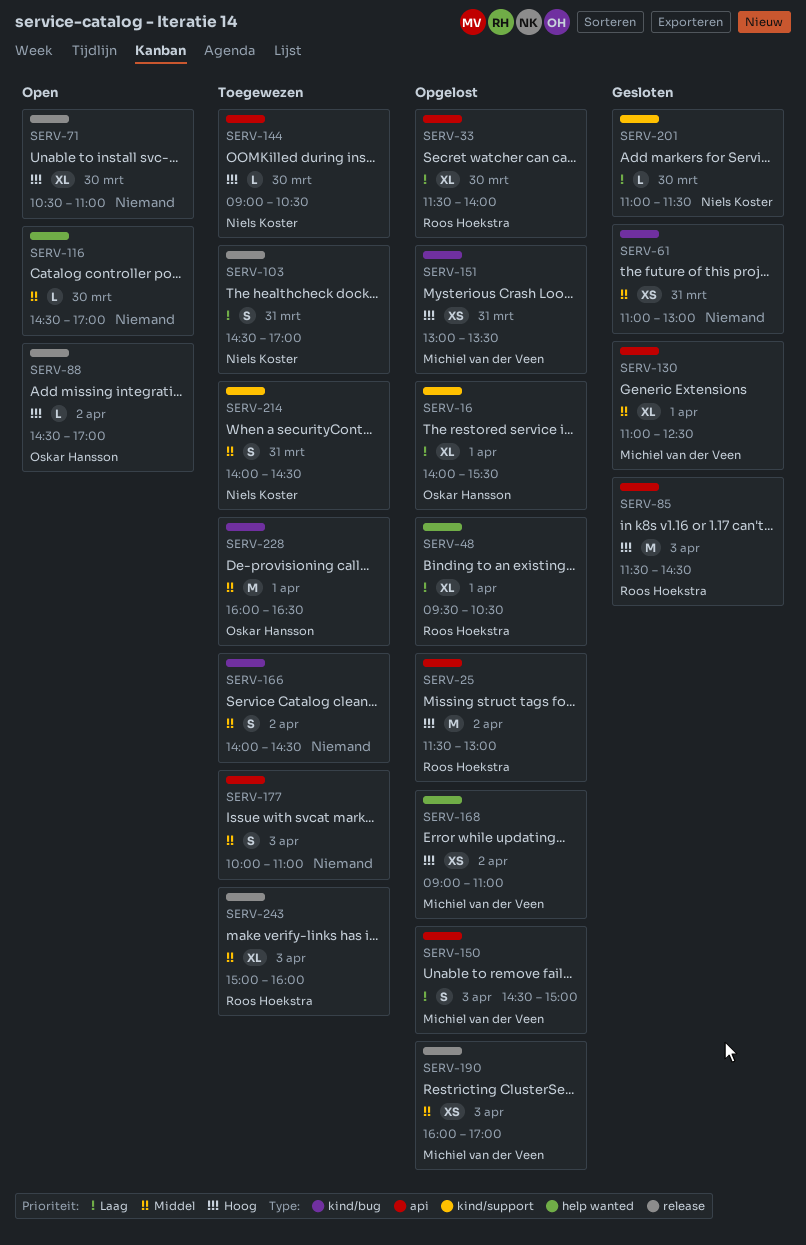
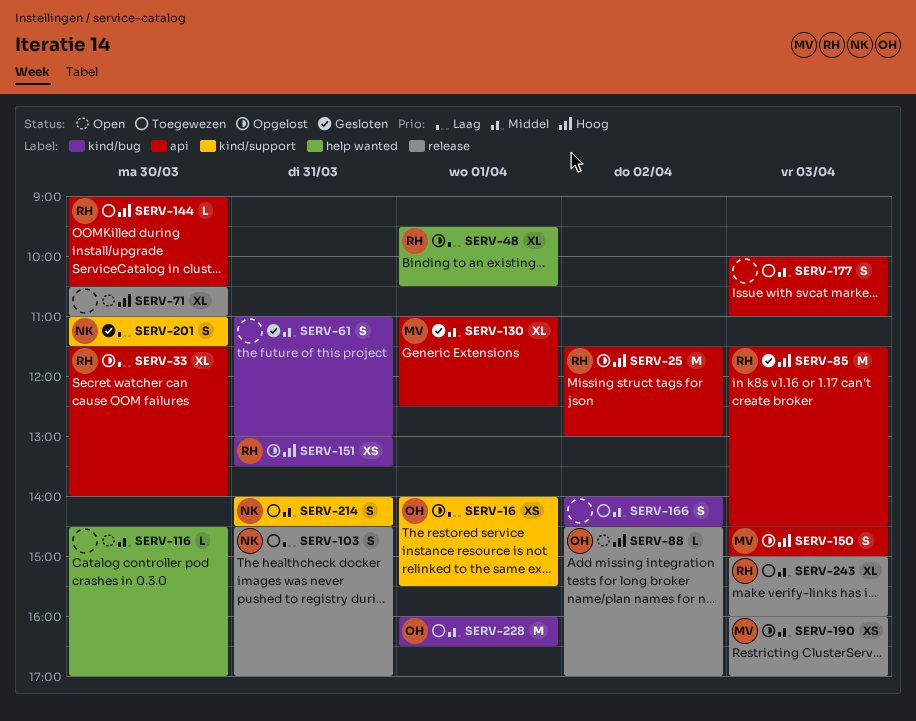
SERV-16, estimate: XL -> XS
SERV-61, estimate: XS -> S
SERV-144, owner: Niels Koster -> Roos Hoekstra
SERV-150, priority: Laag -> Hoog
SERV-151, owner: Michiel van der Veen -> Roos Hoekstra
SERV-168: present -> none
SERV-201, estimate: L -> S

